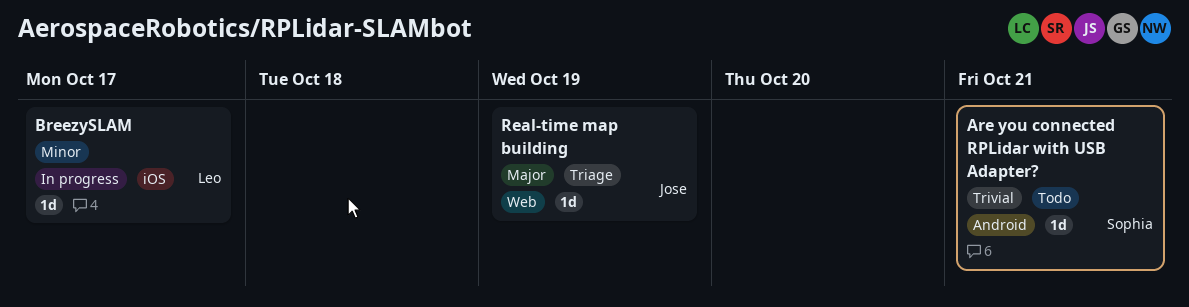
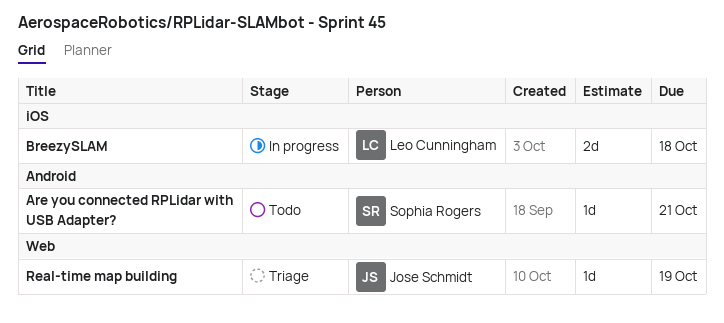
BreezySLAM, estimate: 1d -> 2d
BreezySLAM, due: Oct 17 -> Oct 18

